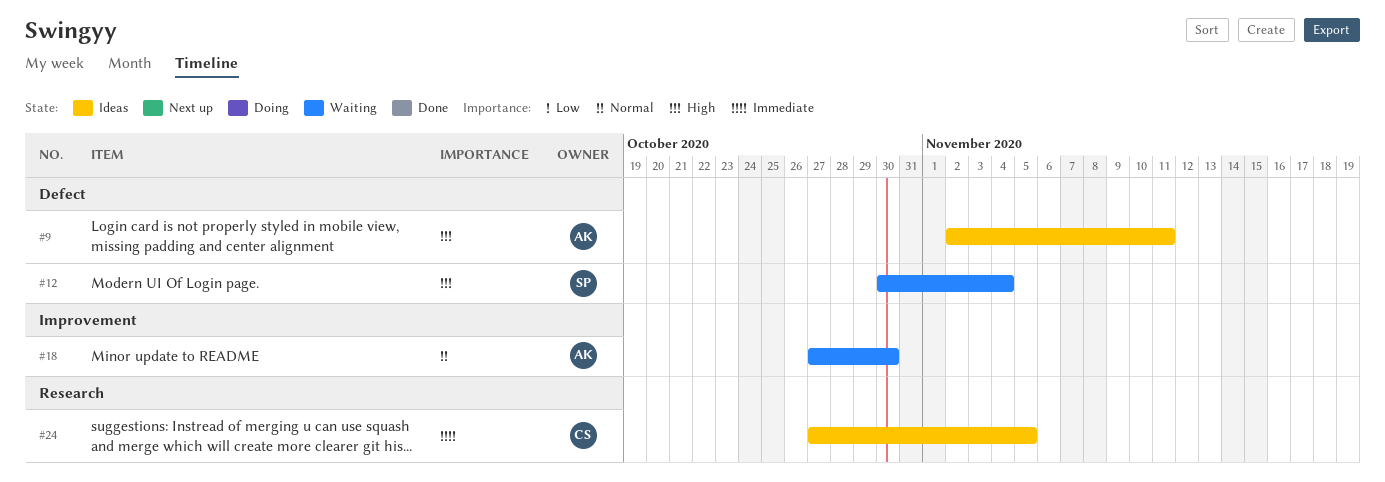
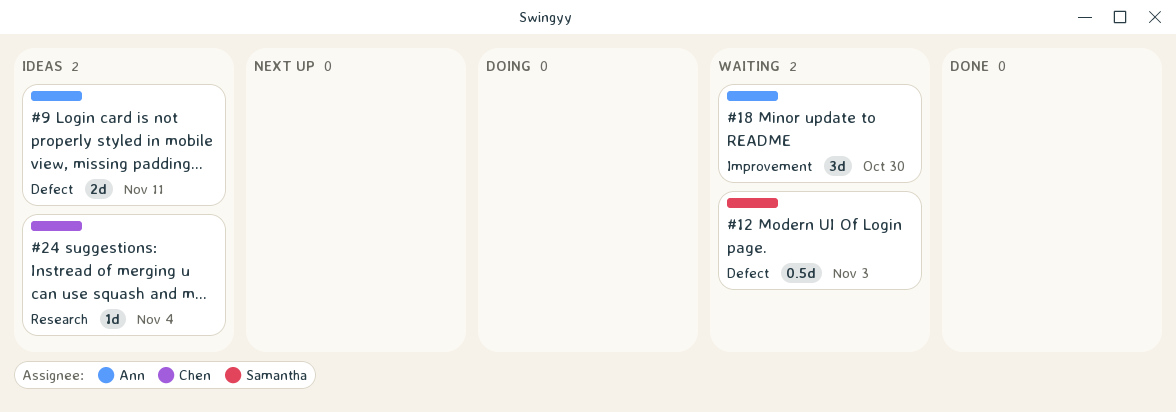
#12, due: Nov 4 -> Nov 3
#24, due: Nov 5 -> Nov 4

